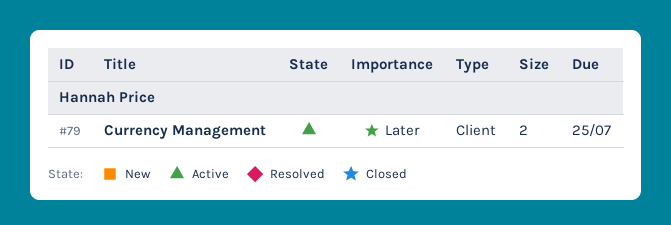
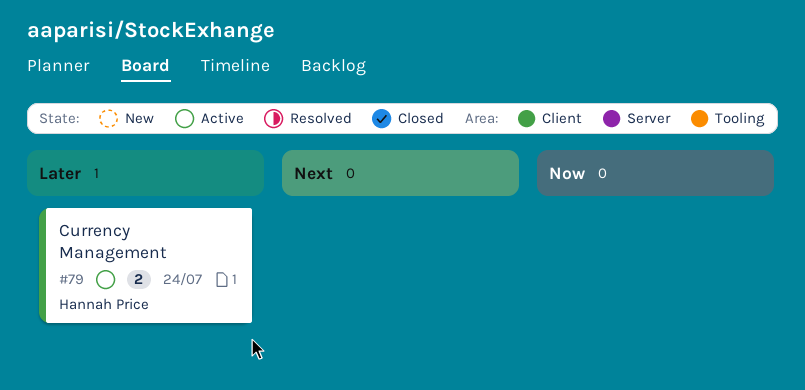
#79, due: Jul 25 -> Jul 24

